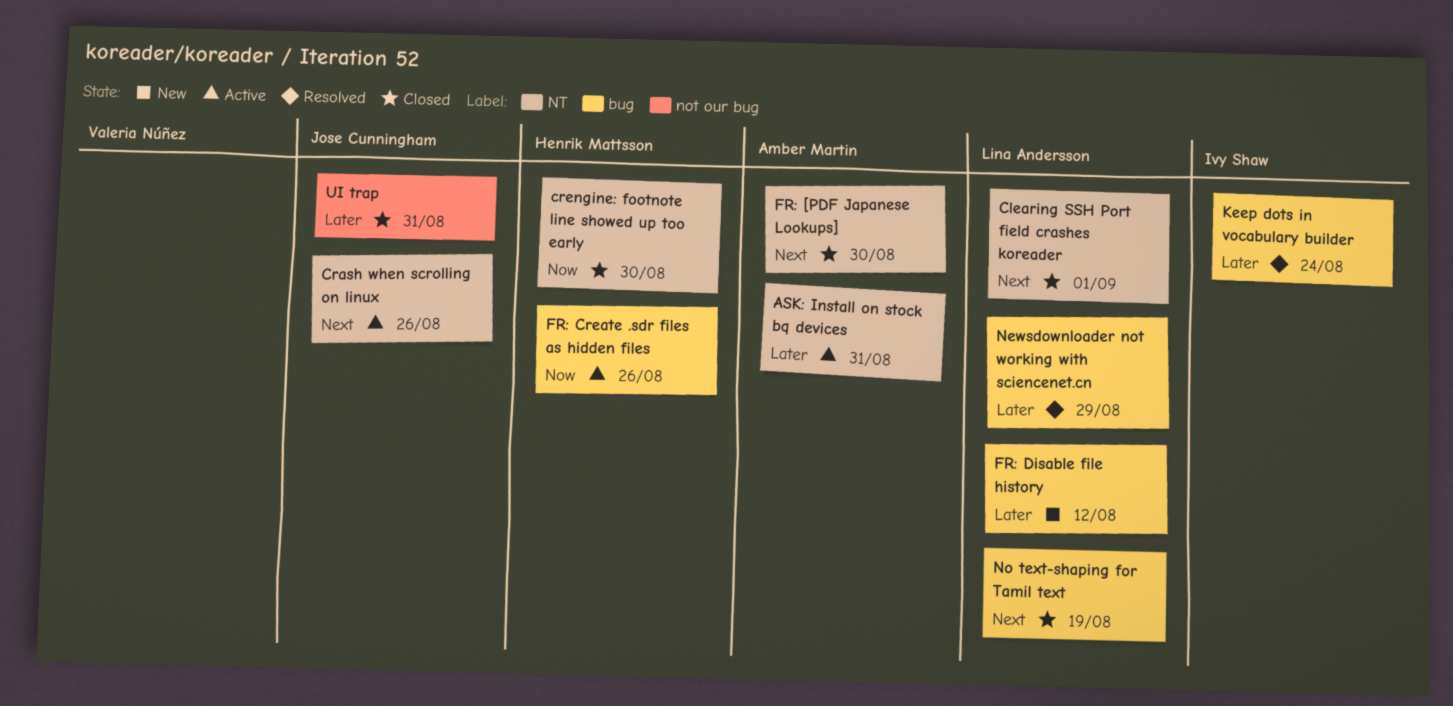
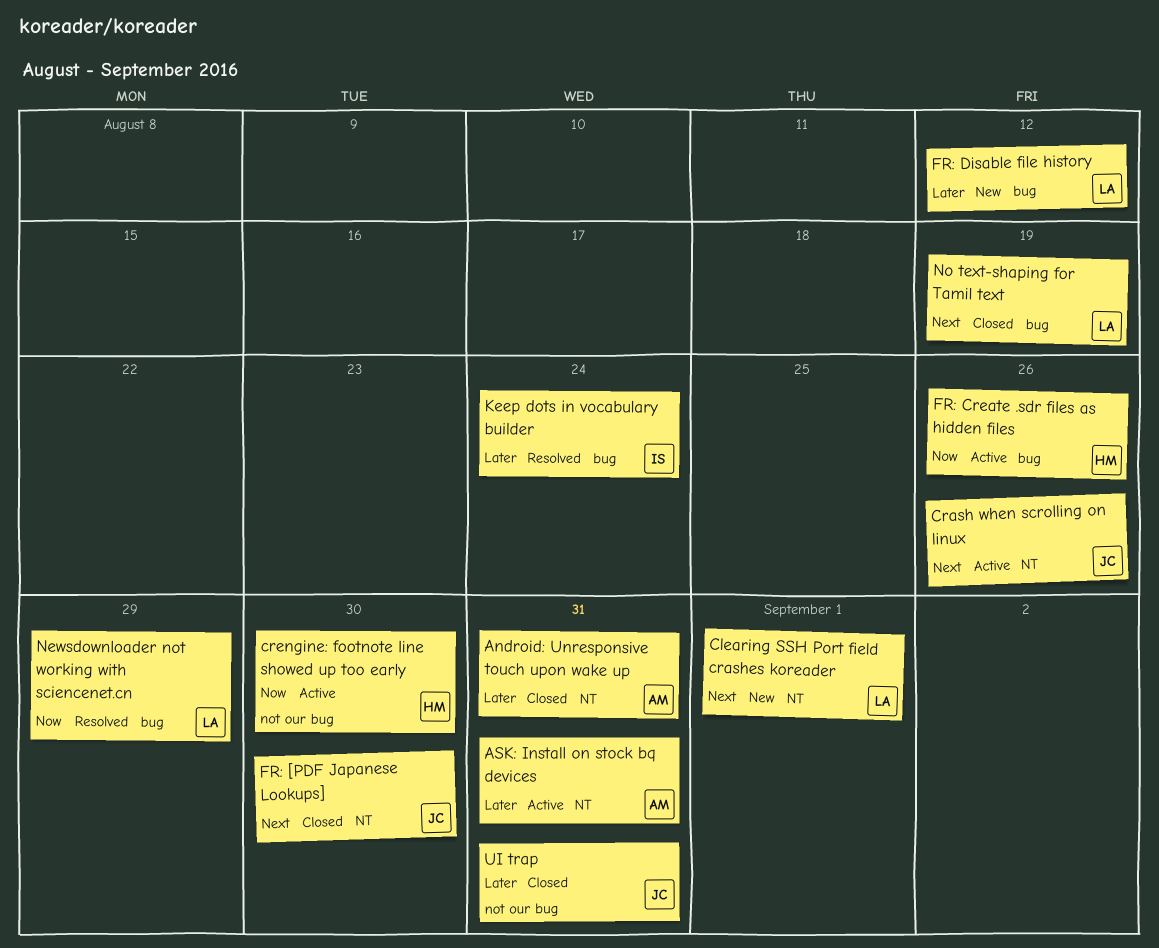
Android: Unresponsive touch upon wake up: none -> present
Clearing SSH Port field crashes koreader, status: Closed -> New
crengine: footnote line showed up too early, status: Closed -> Active
crengine: footnote line showed up too early, label: NT -> not our bug
FR: [PDF Japanese Lookups], owner: Amber Martin -> Jose Cunningham
Newsdownloader not working with sciencenet.cn, priority: Later -> Now

